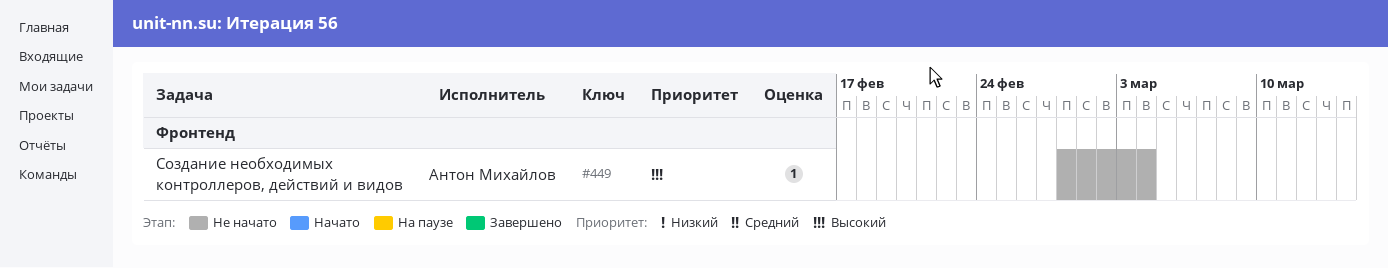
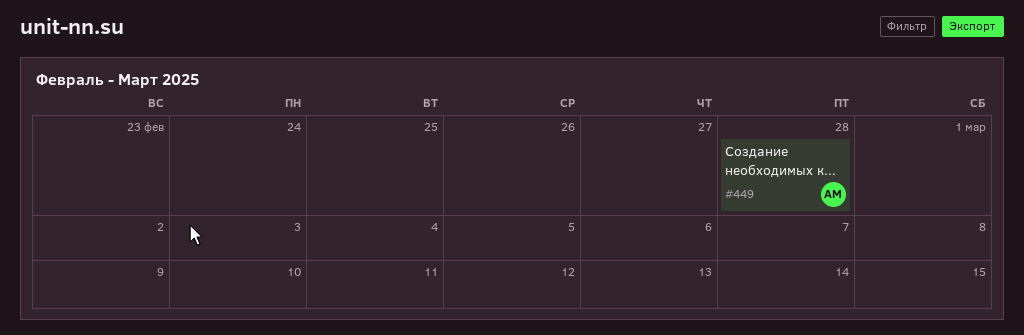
#449, due: Mar 4 -> Feb 28

